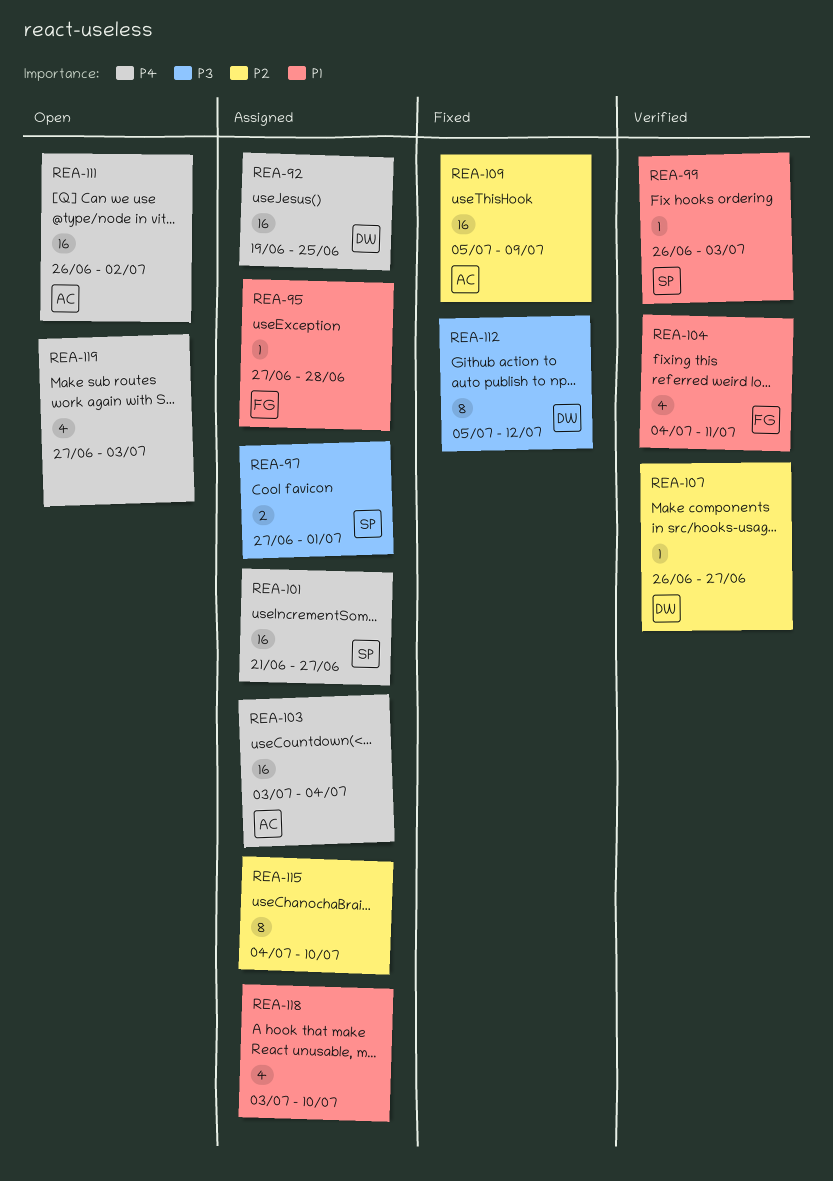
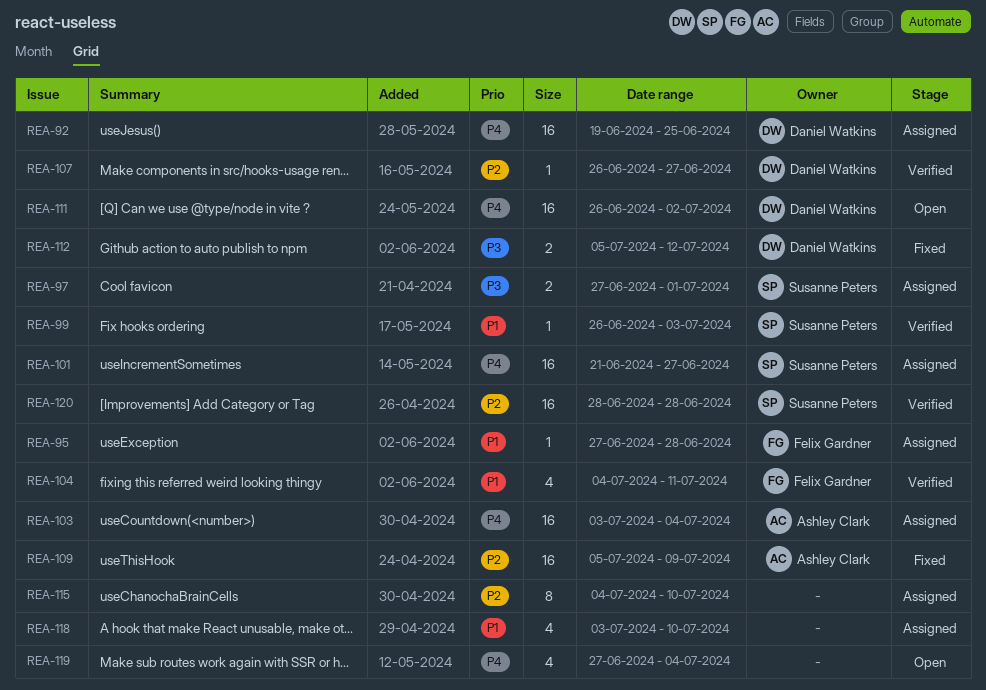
REA-111, owner: Ashley Clark -> Daniel Watkins
REA-112, estimate: 8 -> 2
REA-119, due: Jul 3 -> Jul 4
REA-120: none -> present

